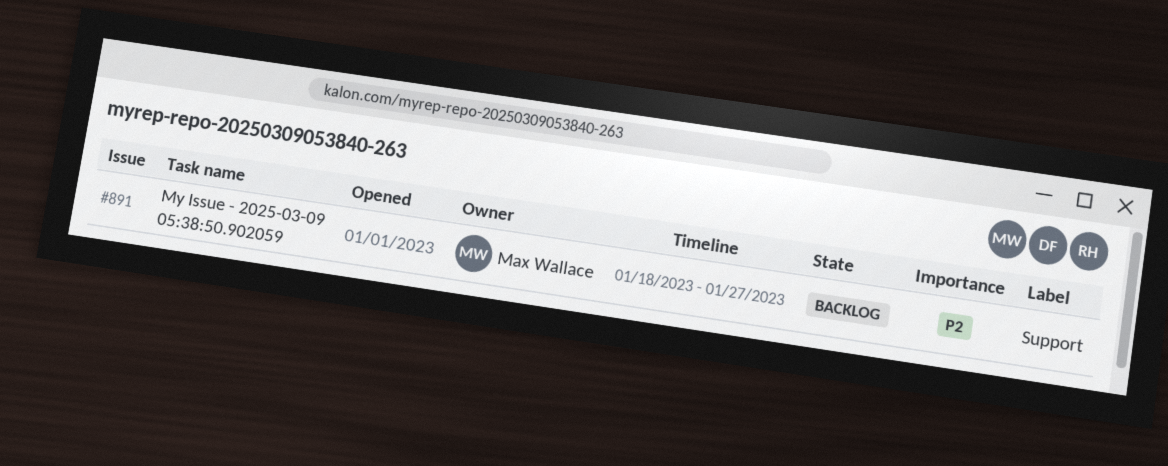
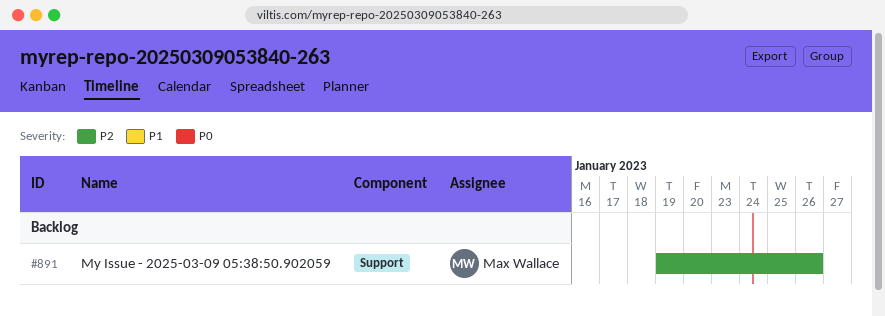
#891, start: Jan 18 -> Jan 19
#891, due: Jan 27 -> Jan 26

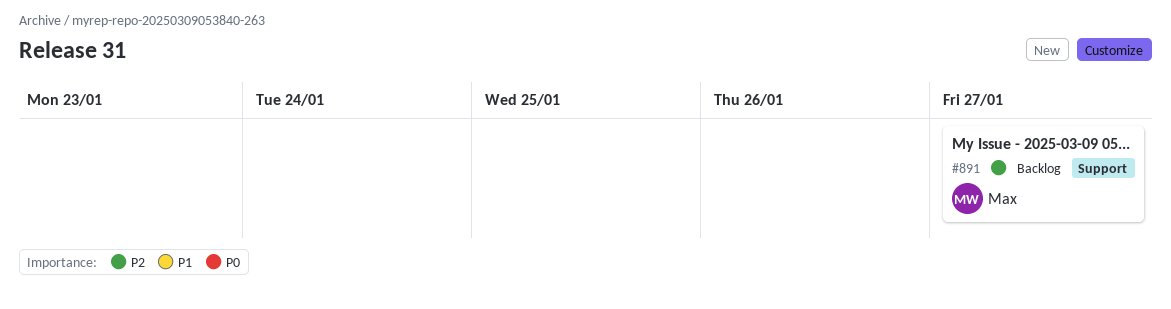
#891, due: Jan 26 -> Jan 27

